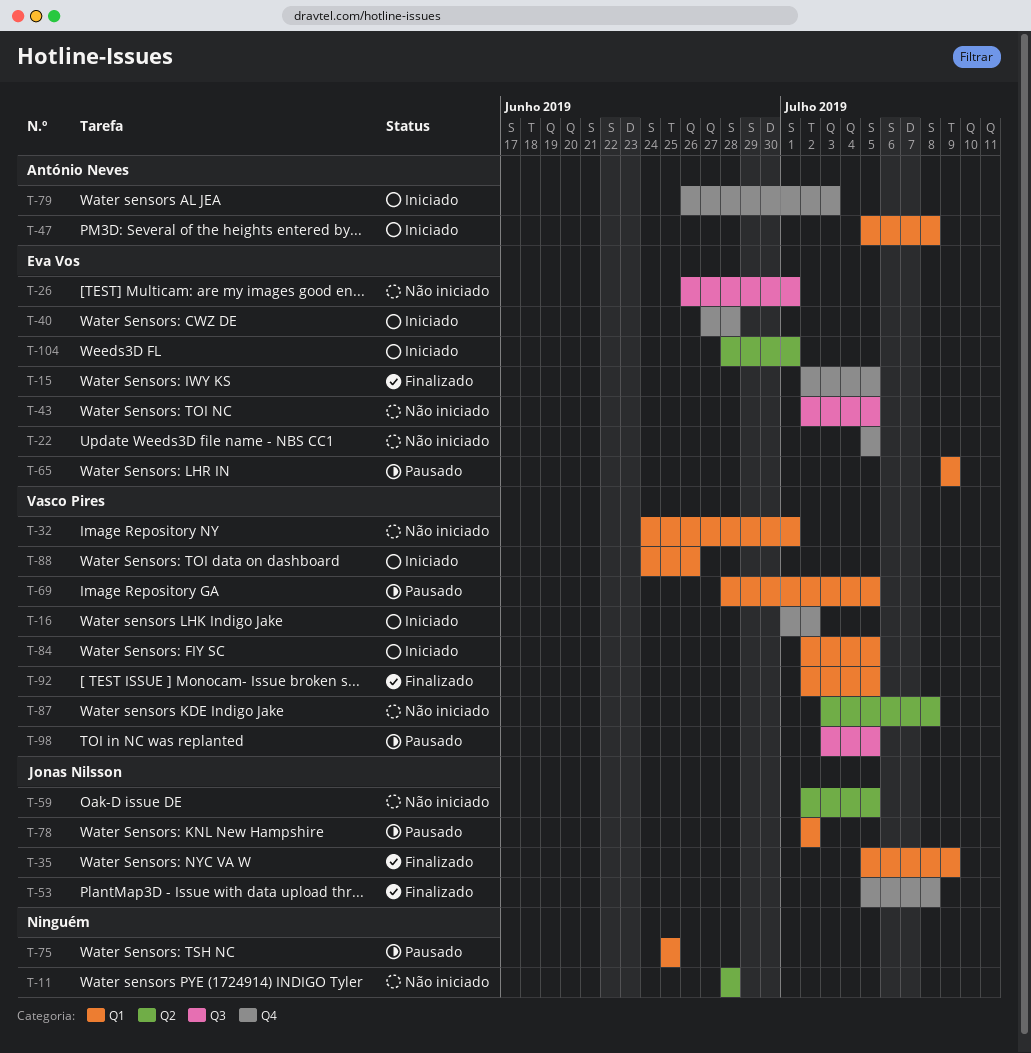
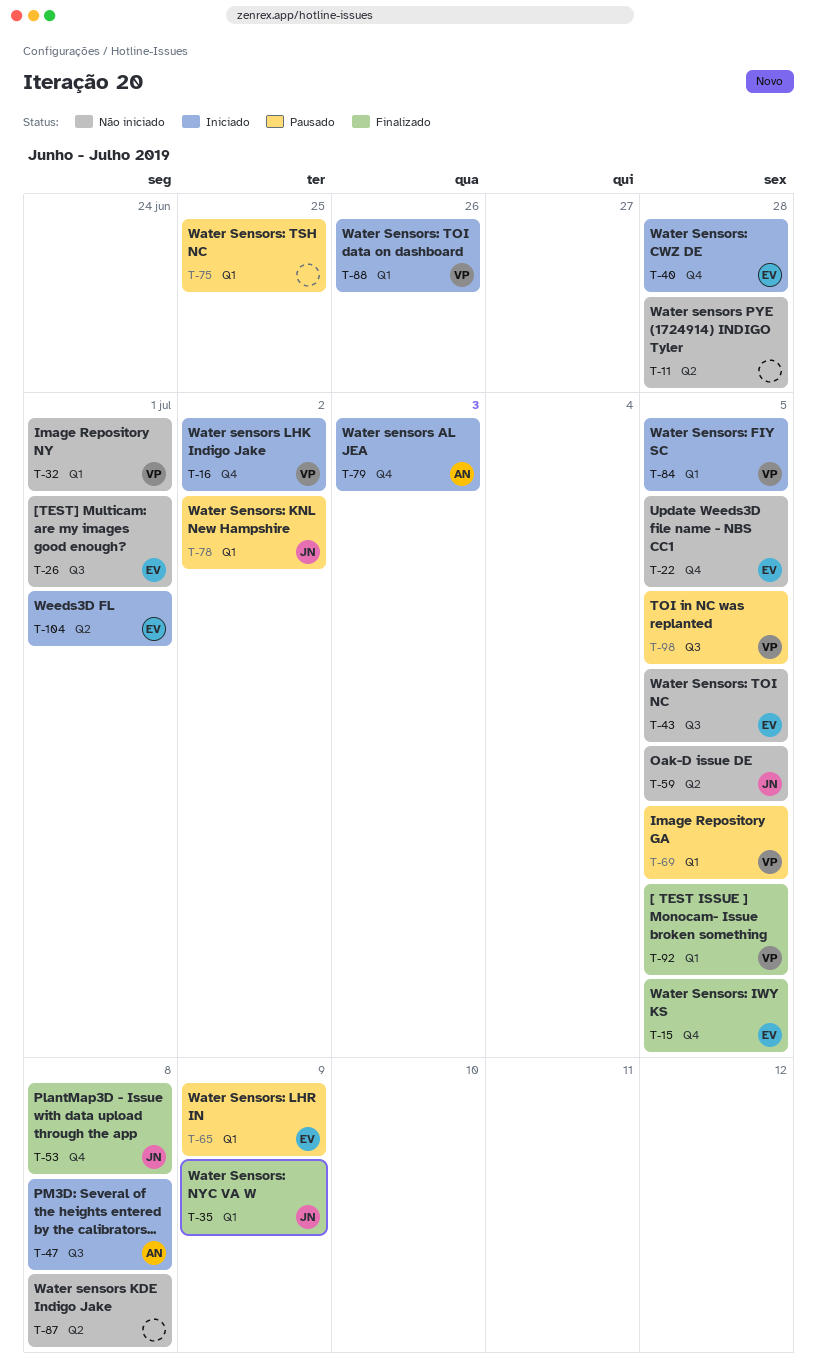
T-47, label: Q1 -> Q3
T-87, owner: Vasco Pires -> none

